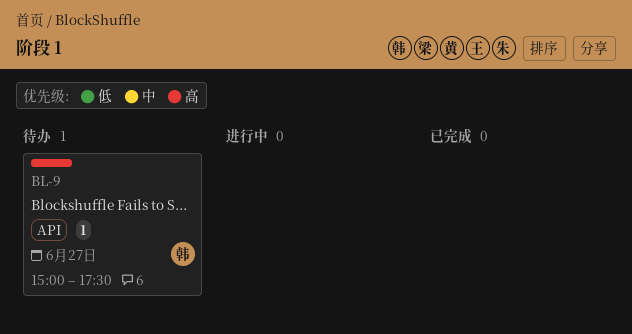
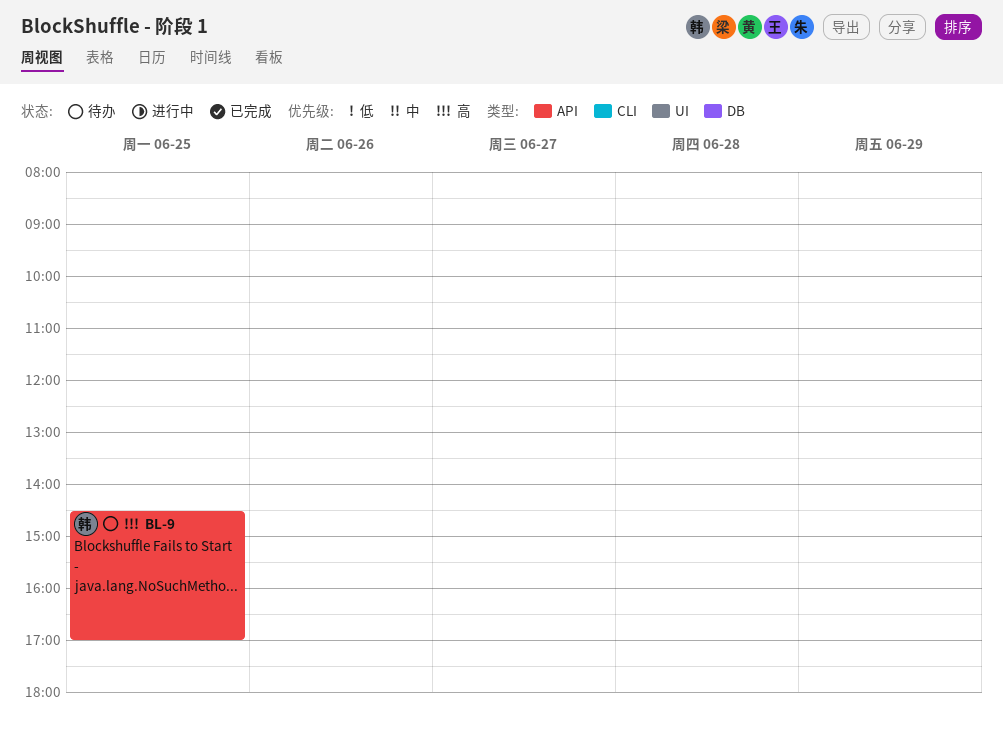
BL-9, day: Jun 27 -> Jun 25
BL-9, begins: 15:00 -> 14:30
BL-9, ends: 17:30 -> 17:00

